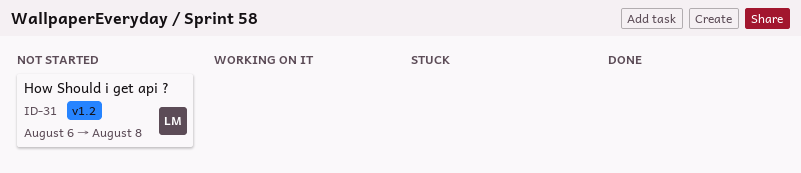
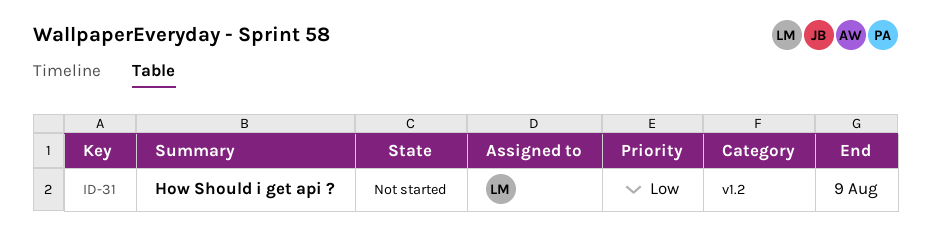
ID-31, due: Aug 8 -> Aug 9

